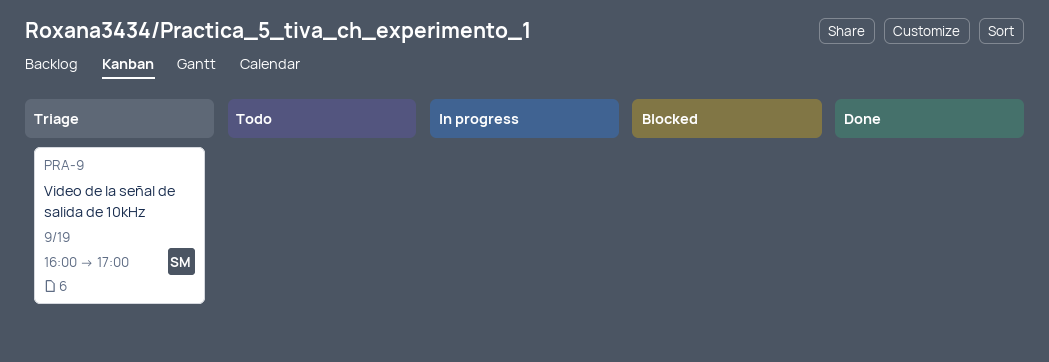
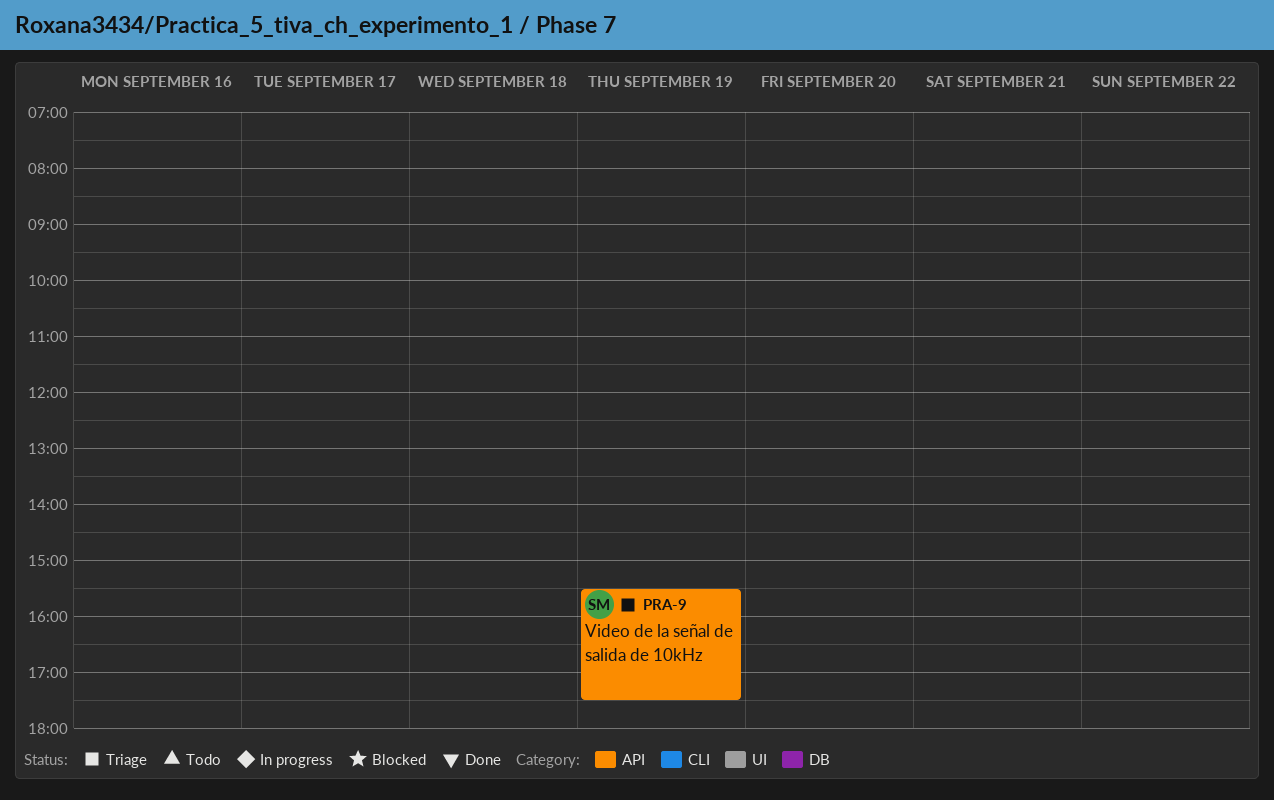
PRA-9, begins: 16:00 -> 15:30
PRA-9, ends: 17:00 -> 17:30

